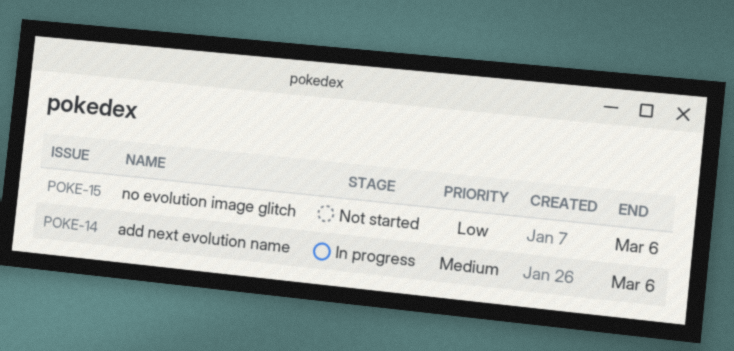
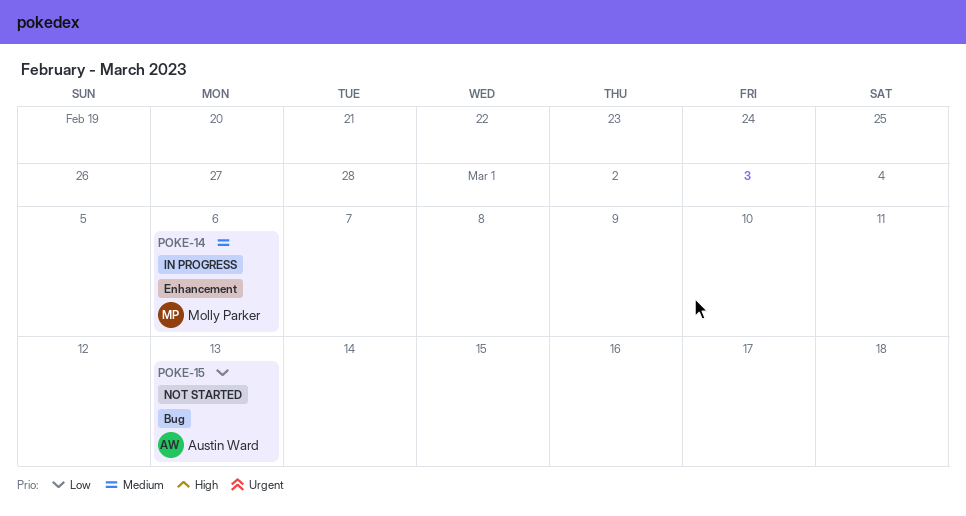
POKE-15, due: Mar 6 -> Mar 13

